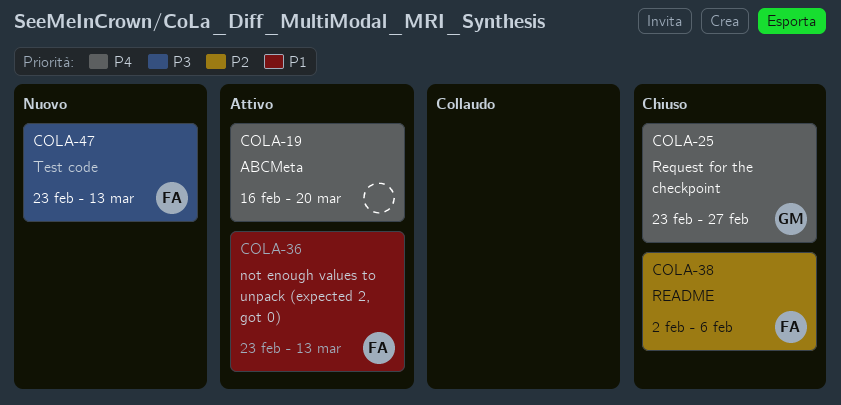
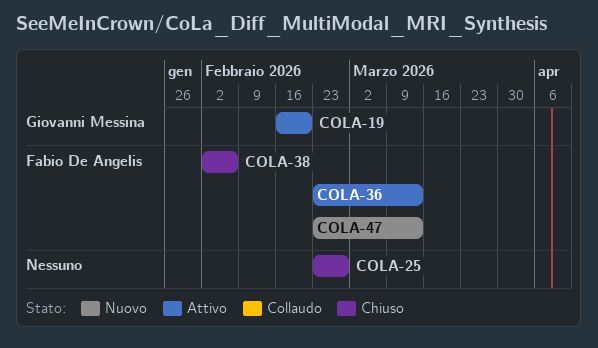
COLA-19, owner: none -> Giovanni Messina
COLA-19, due: Mar 20 -> Feb 20
COLA-25, owner: Giovanni Messina -> none

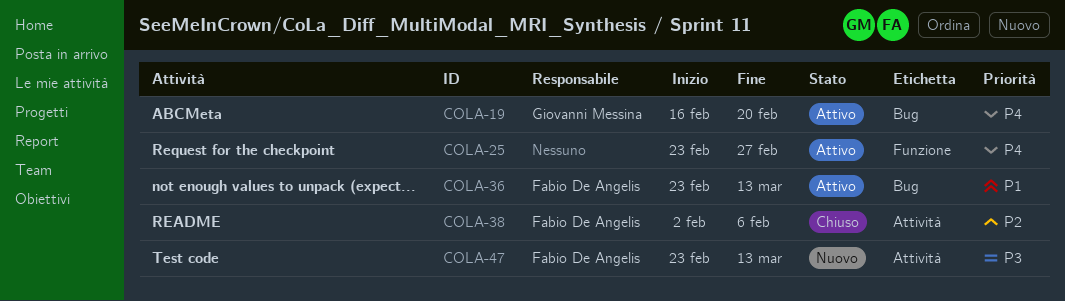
COLA-25, status: Chiuso -> Attivo

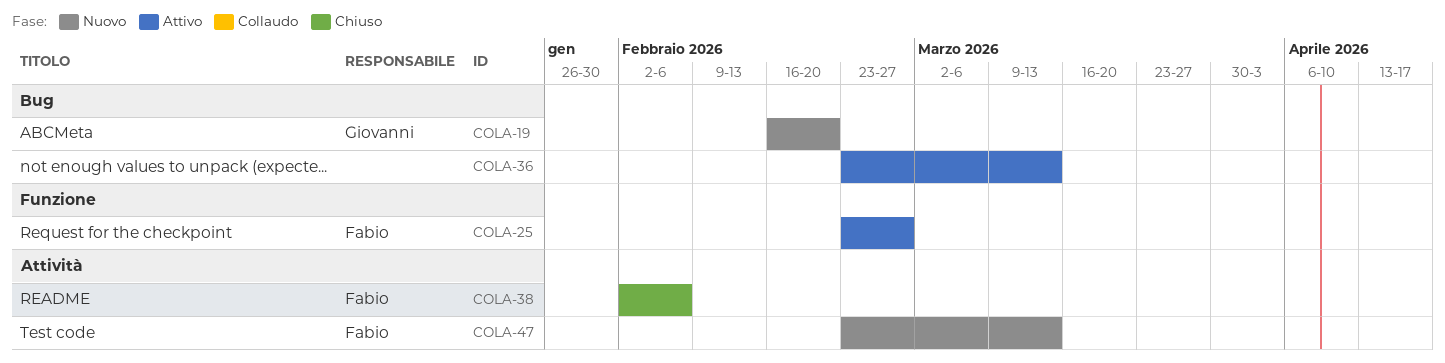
COLA-19, status: Attivo -> Nuovo
COLA-25, owner: none -> Fabio De Angelis
COLA-36, owner: Fabio De Angelis -> none

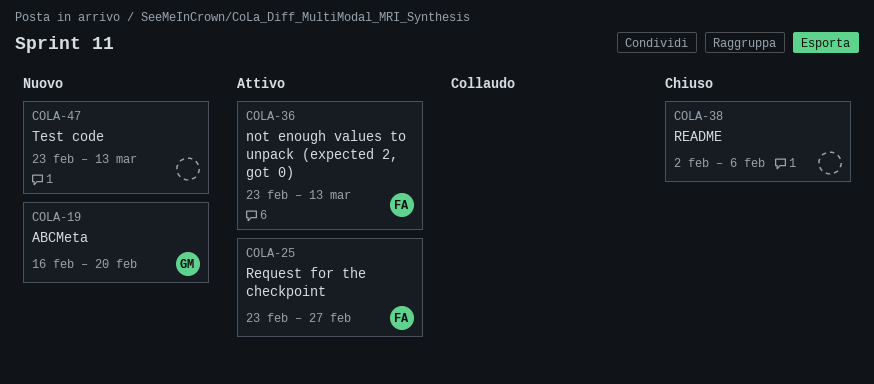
COLA-36, owner: none -> Fabio
COLA-38, owner: Fabio -> none
COLA-47, owner: Fabio -> none

